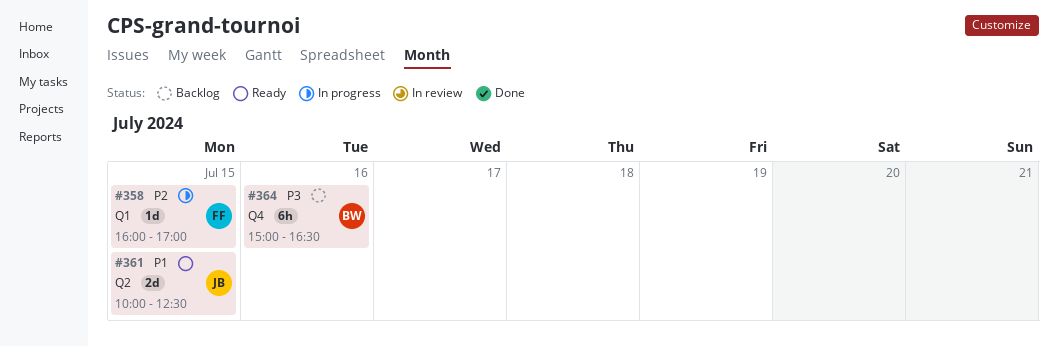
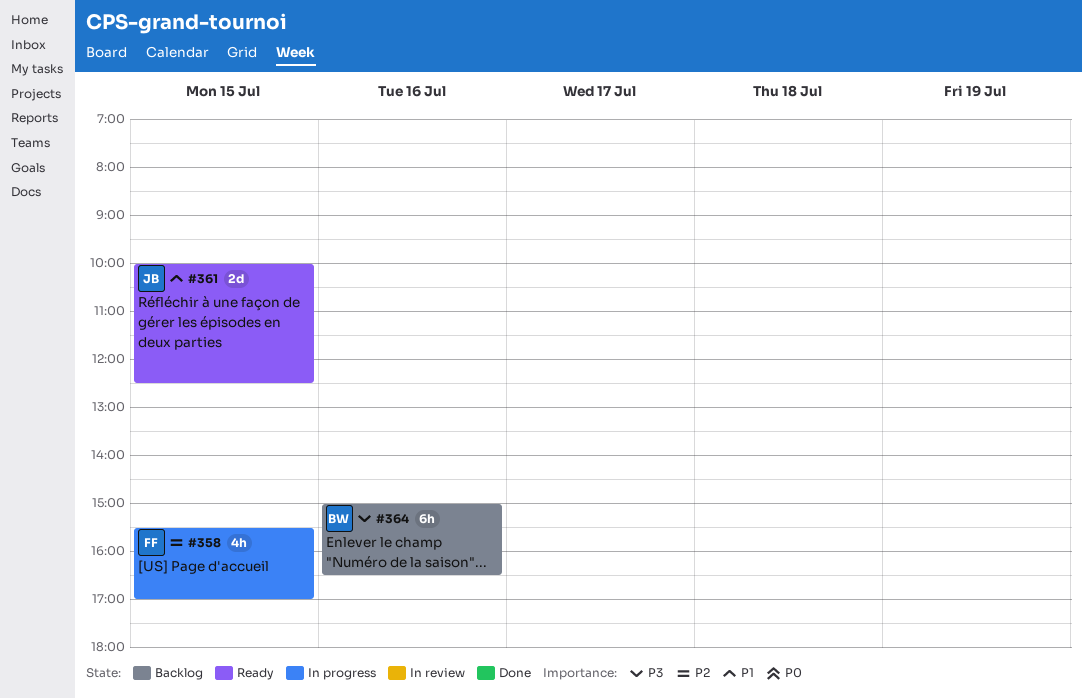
#358, estimate: 1d -> 4h
#358, begins: 16:00 -> 15:30

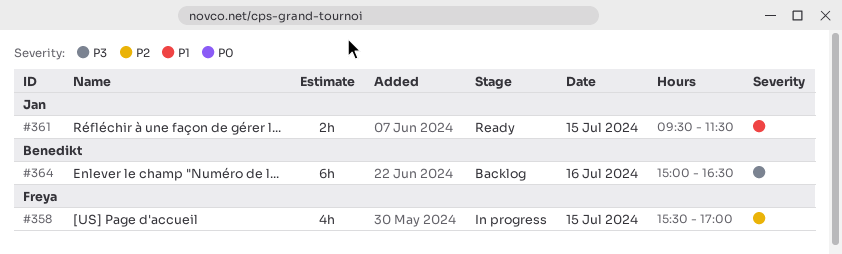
#361, estimate: 2d -> 2h
#361, begins: 10:00 -> 09:30
#361, ends: 12:30 -> 11:30

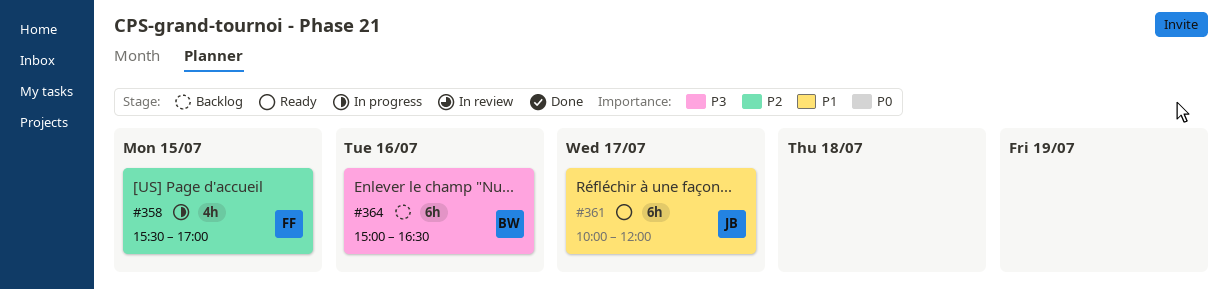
#361, estimate: 2h -> 6h
#361, day: Jul 15 -> Jul 17
#361, begins: 09:30 -> 10:00
#361, ends: 11:30 -> 12:00

